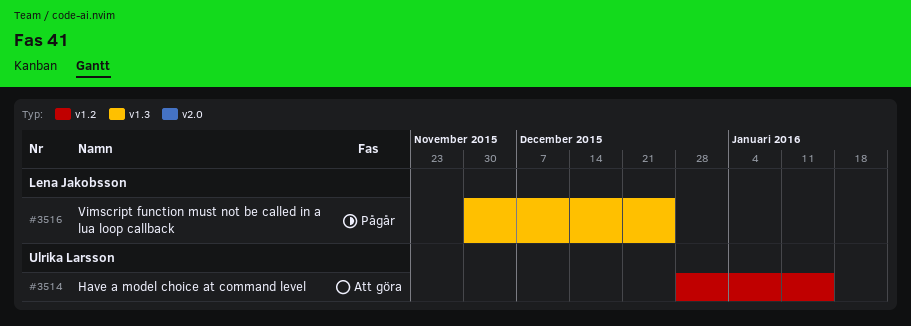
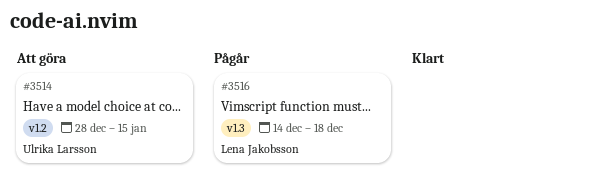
#3516, start: Nov 30 -> Dec 14
#3516, due: Dec 25 -> Dec 18

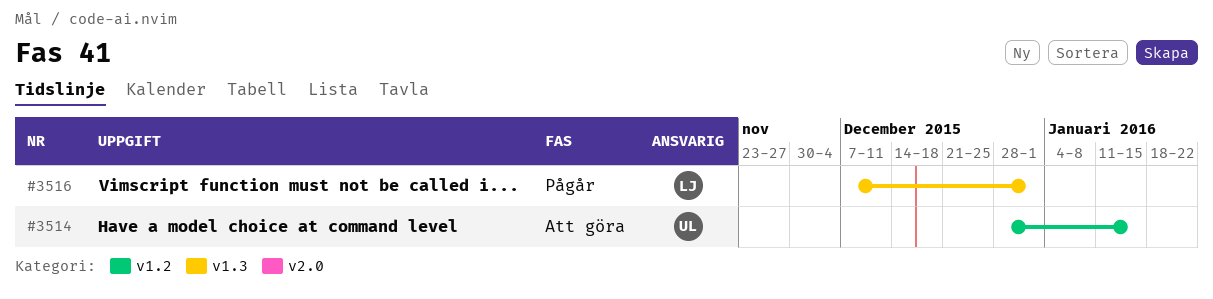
#3516, start: Dec 14 -> Dec 7
#3516, due: Dec 18 -> Jan 1

